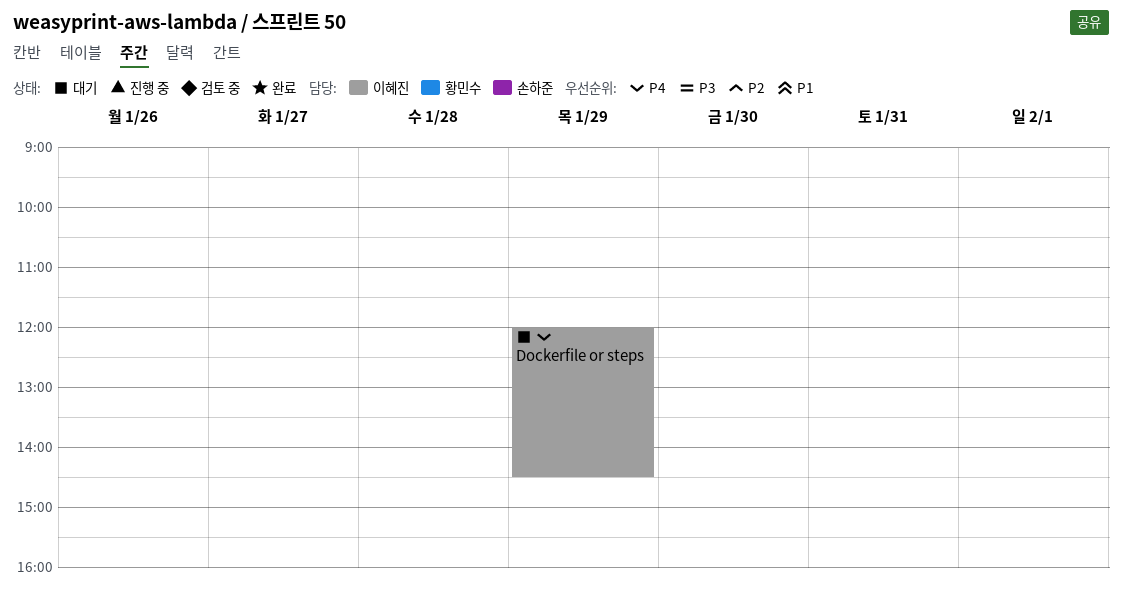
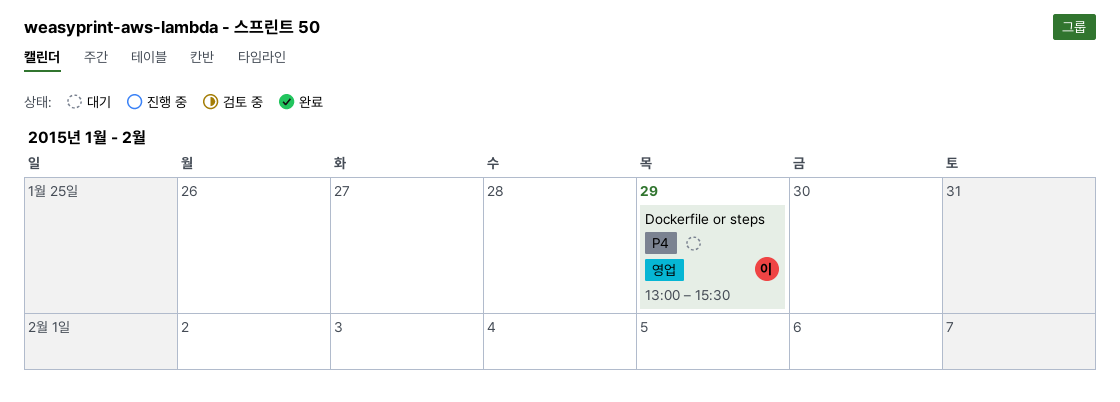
Dockerfile or steps, begins: 12:00 -> 13:00
Dockerfile or steps, ends: 14:30 -> 15:30

